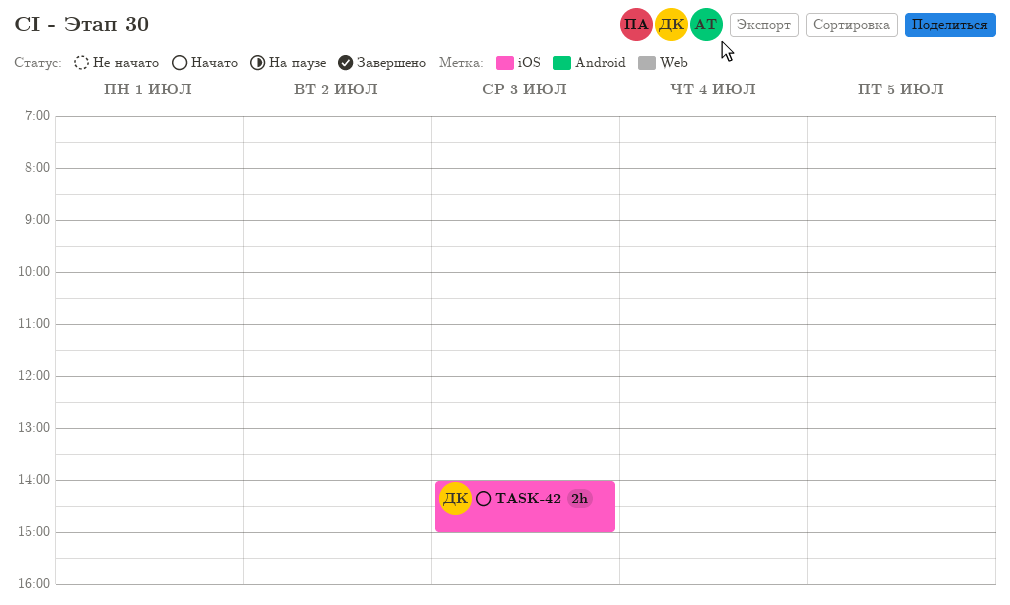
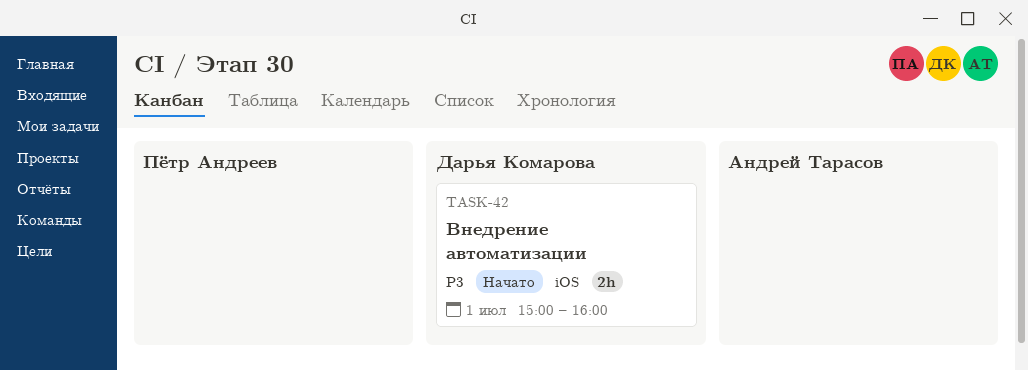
TASK-42, day: Jul 3 -> Jul 1
TASK-42, begins: 14:00 -> 15:00
TASK-42, ends: 15:00 -> 16:00

